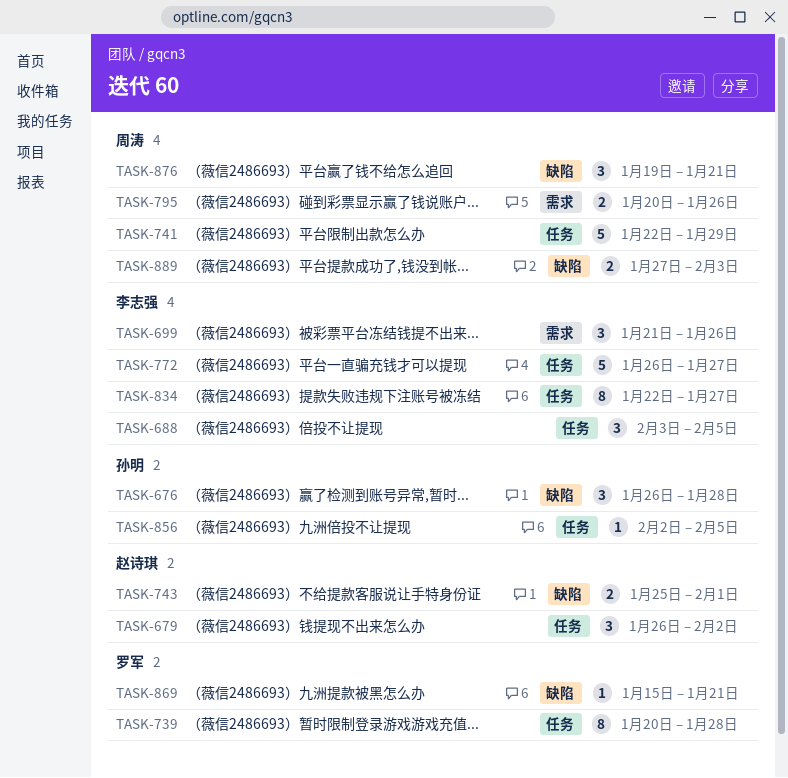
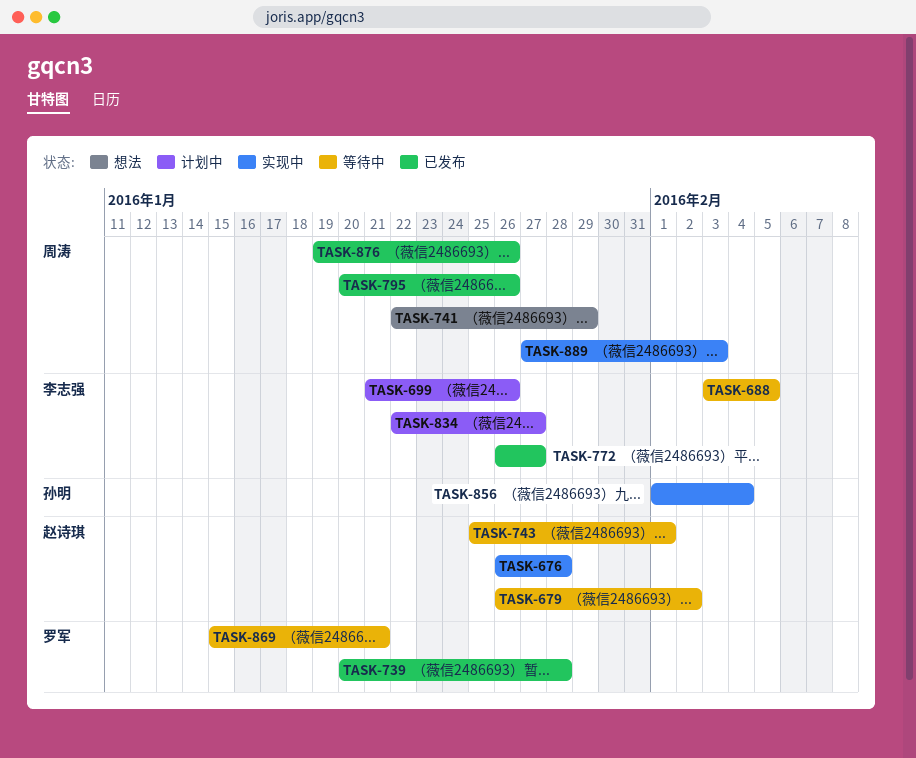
TASK-676, owner: 孙明 -> 赵诗琪
TASK-856, start: Feb 2 -> Feb 1
TASK-856, due: Feb 5 -> Feb 4
TASK-876, due: Jan 21 -> Jan 26

